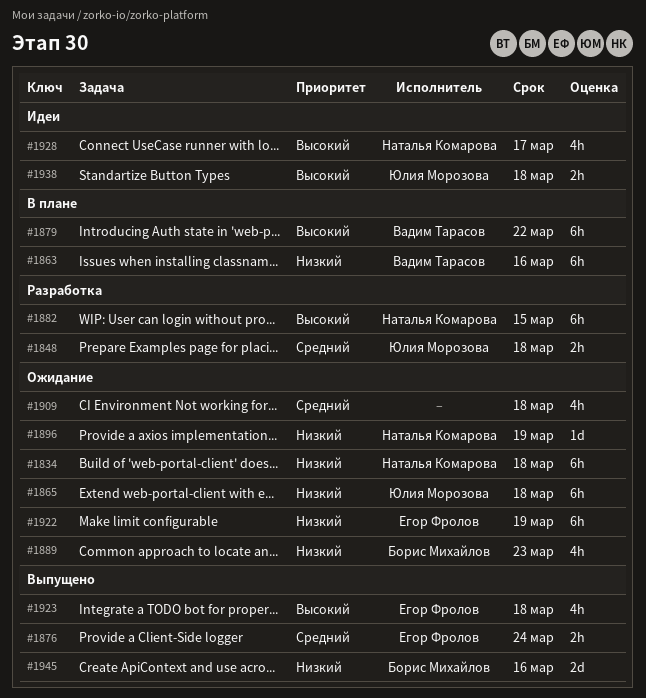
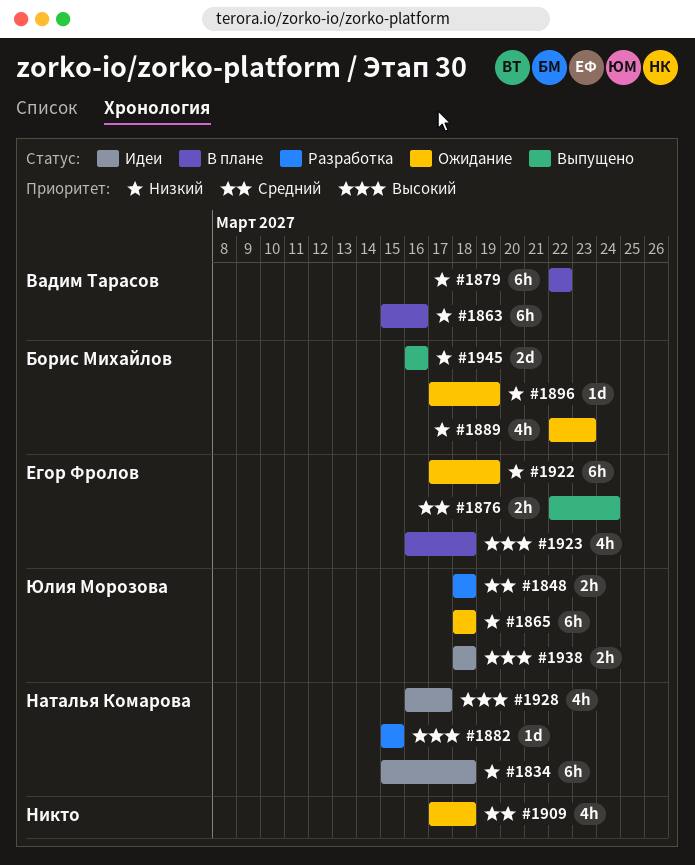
#1834, status: Ожидание -> Идеи
#1879, priority: Высокий -> Низкий
#1882, estimate: 6h -> 1d
#1896, owner: Наталья Комарова -> Борис Михайлов
#1923, status: Выпущено -> В плане

